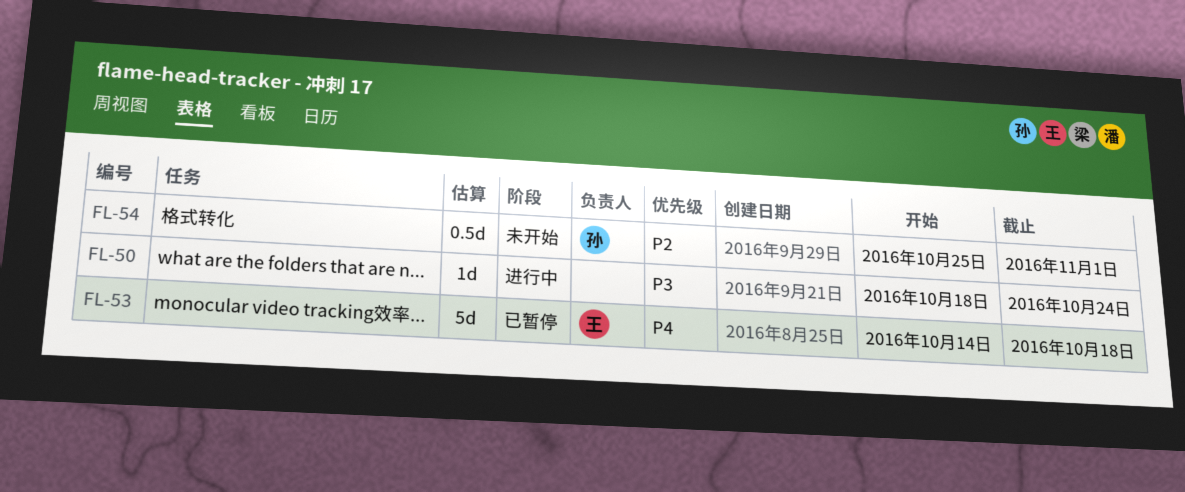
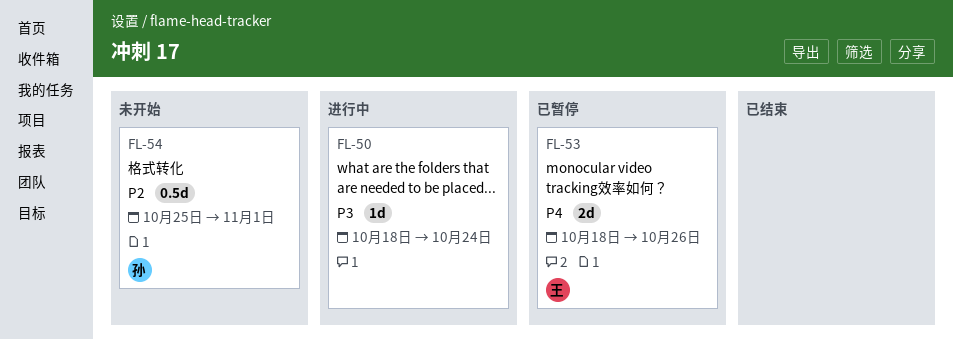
FL-53, estimate: 5d -> 2d
FL-53, start: Oct 14 -> Oct 18
FL-53, due: Oct 18 -> Oct 26

